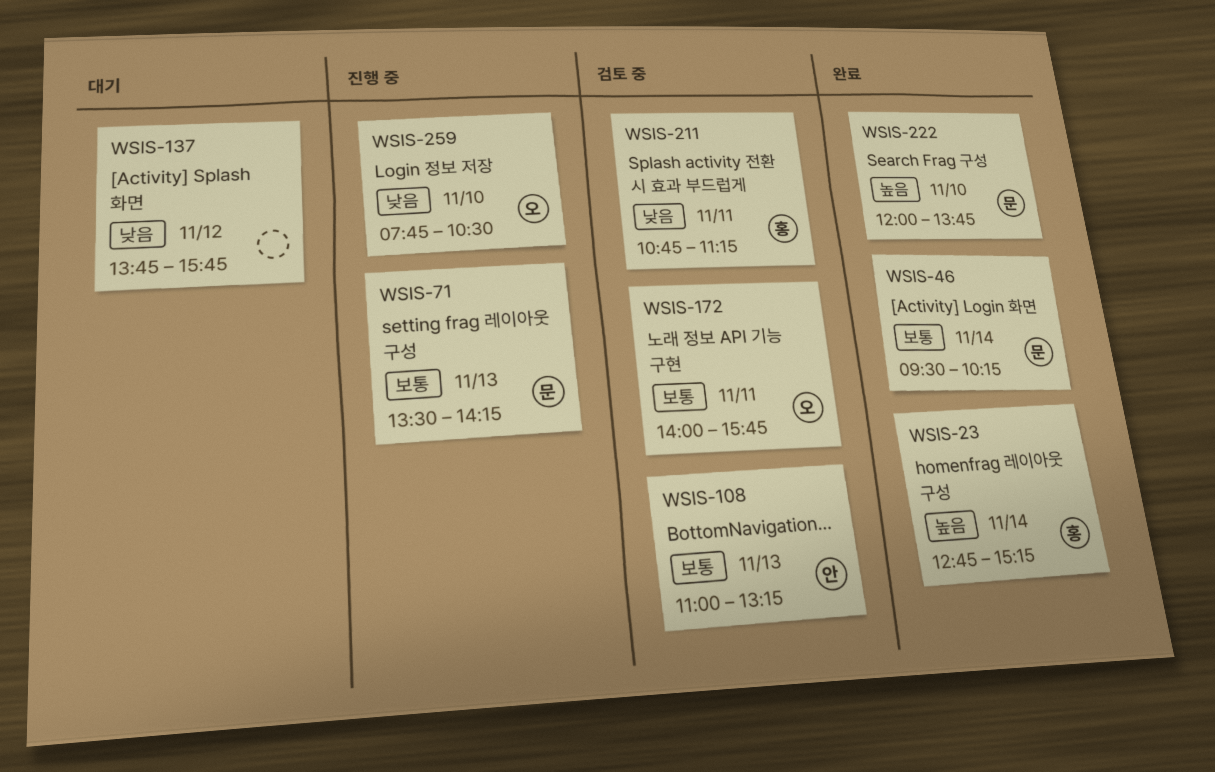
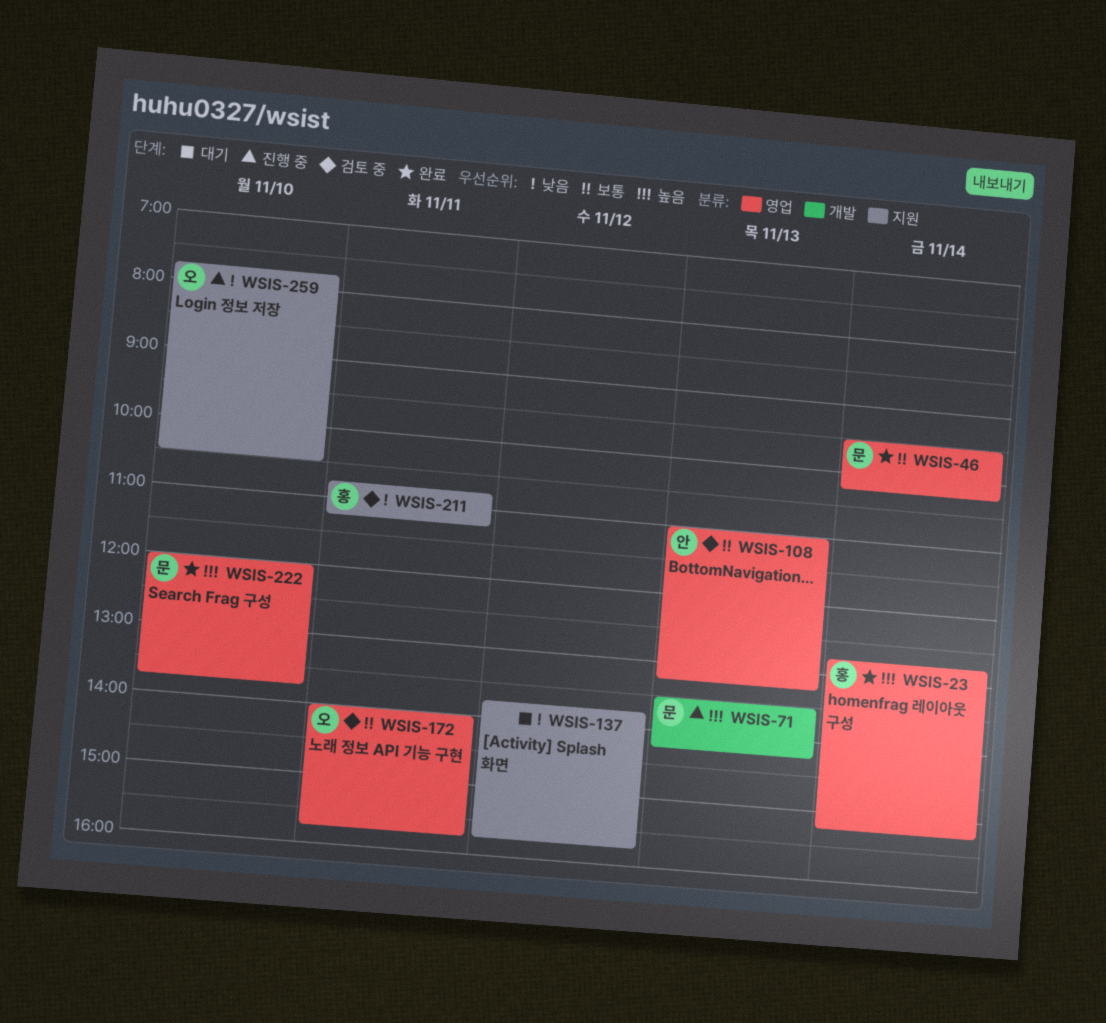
WSIS-71, priority: 보통 -> 높음

